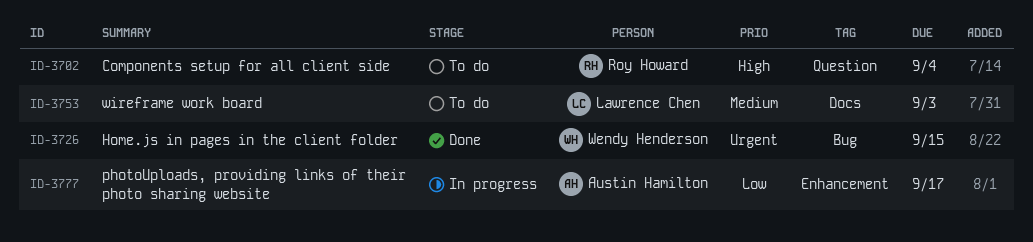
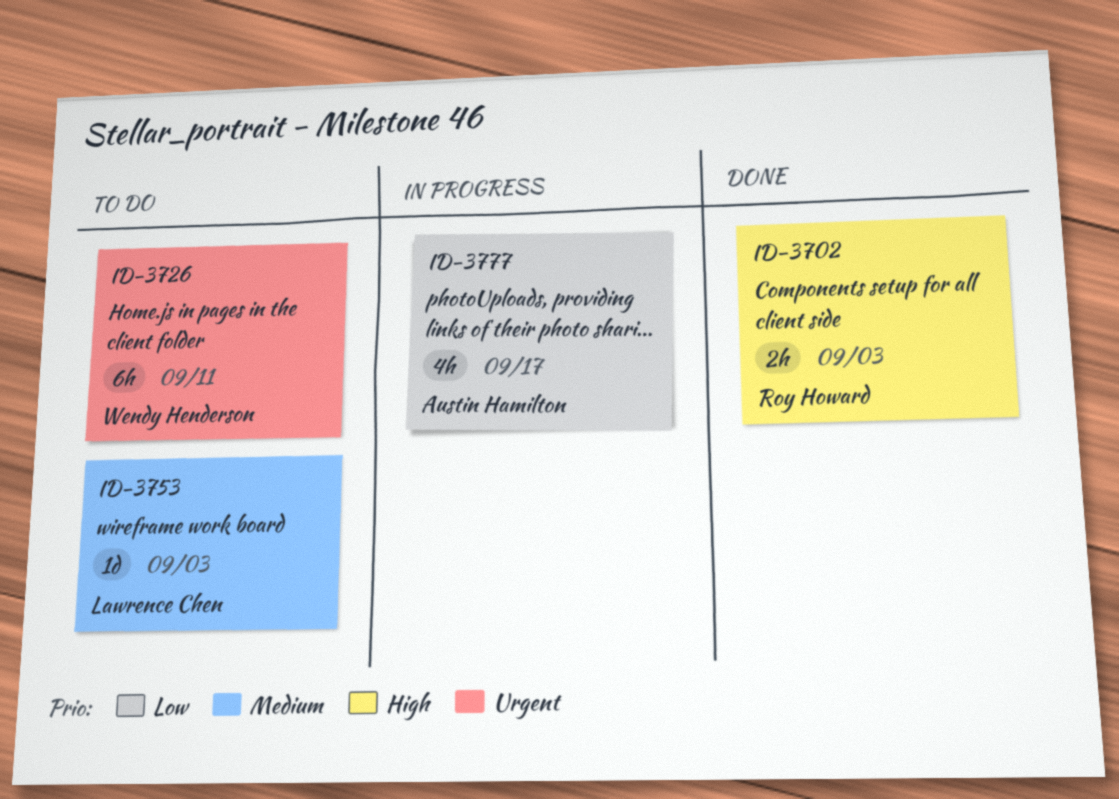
ID-3702, status: To do -> Done
ID-3702, due: Sep 4 -> Sep 3
ID-3726, status: Done -> To do
ID-3726, due: Sep 15 -> Sep 11

